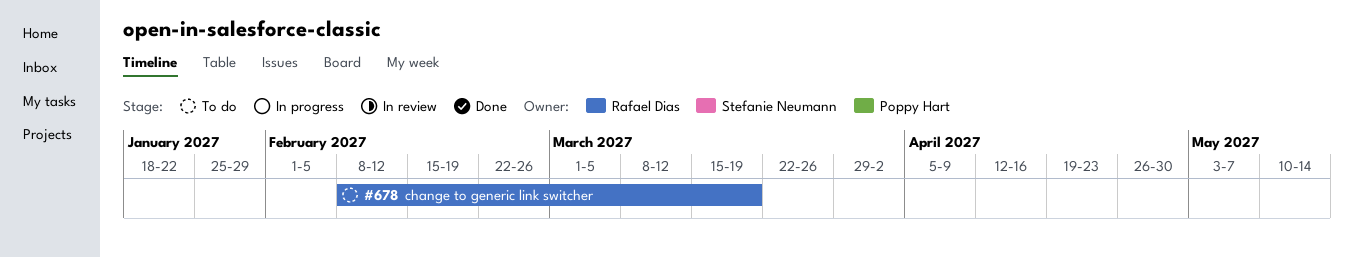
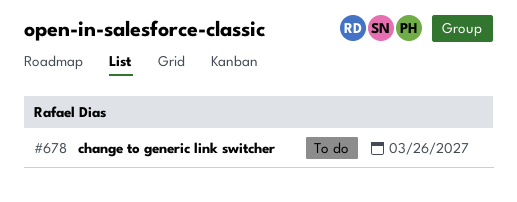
#678, due: Mar 19 -> Mar 26

